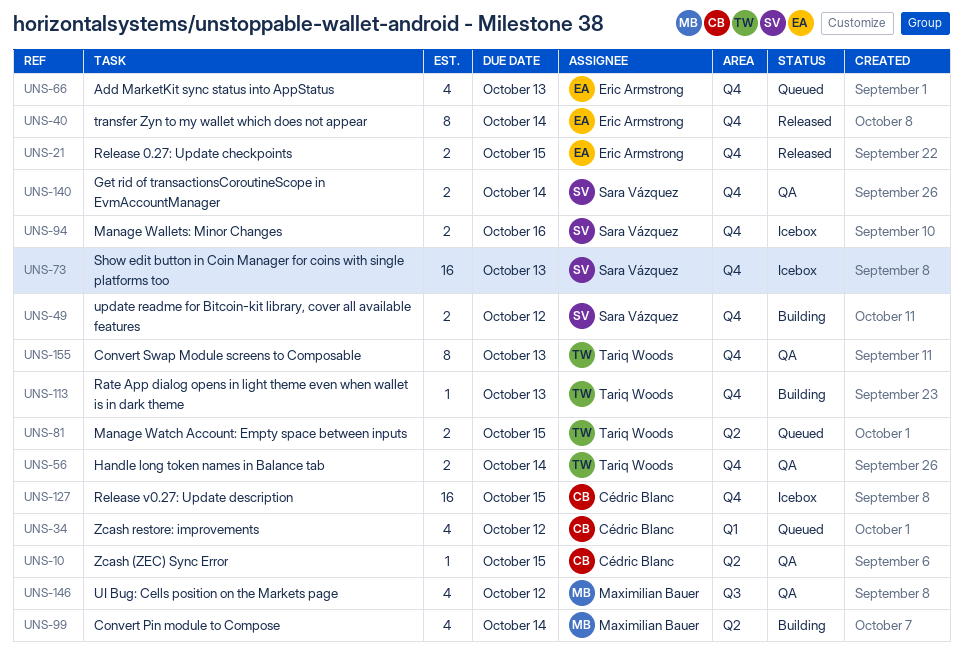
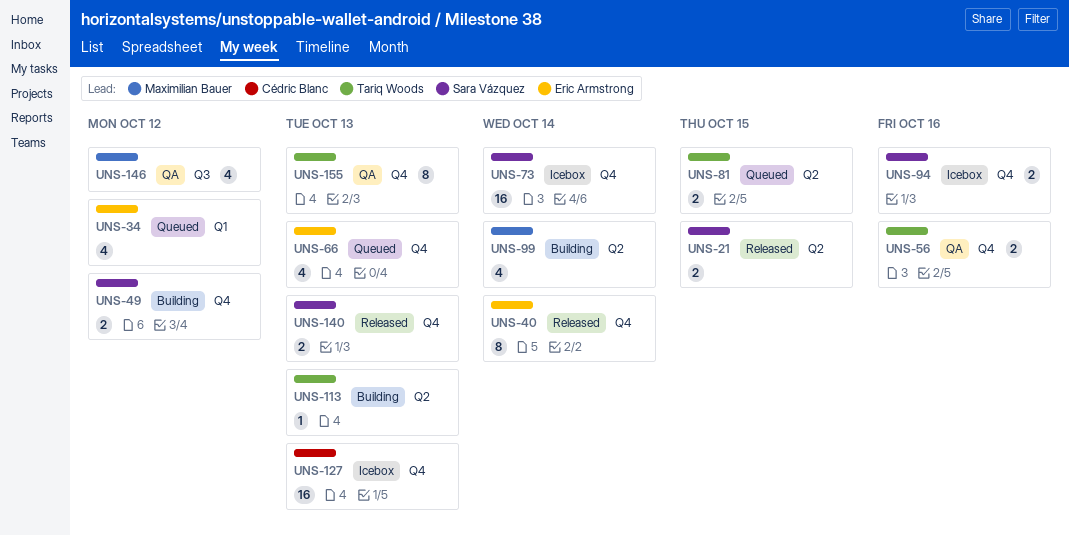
UNS-10: present -> none
UNS-21, owner: Eric Armstrong -> Sara Vázquez
UNS-21, label: Q4 -> Q2
UNS-34, owner: Cédric Blanc -> Eric Armstrong
UNS-56, due: Oct 14 -> Oct 16
UNS-73, due: Oct 13 -> Oct 14
UNS-113, label: Q4 -> Q2
UNS-127, due: Oct 15 -> Oct 13
UNS-140, status: QA -> Released
UNS-140, due: Oct 14 -> Oct 13

